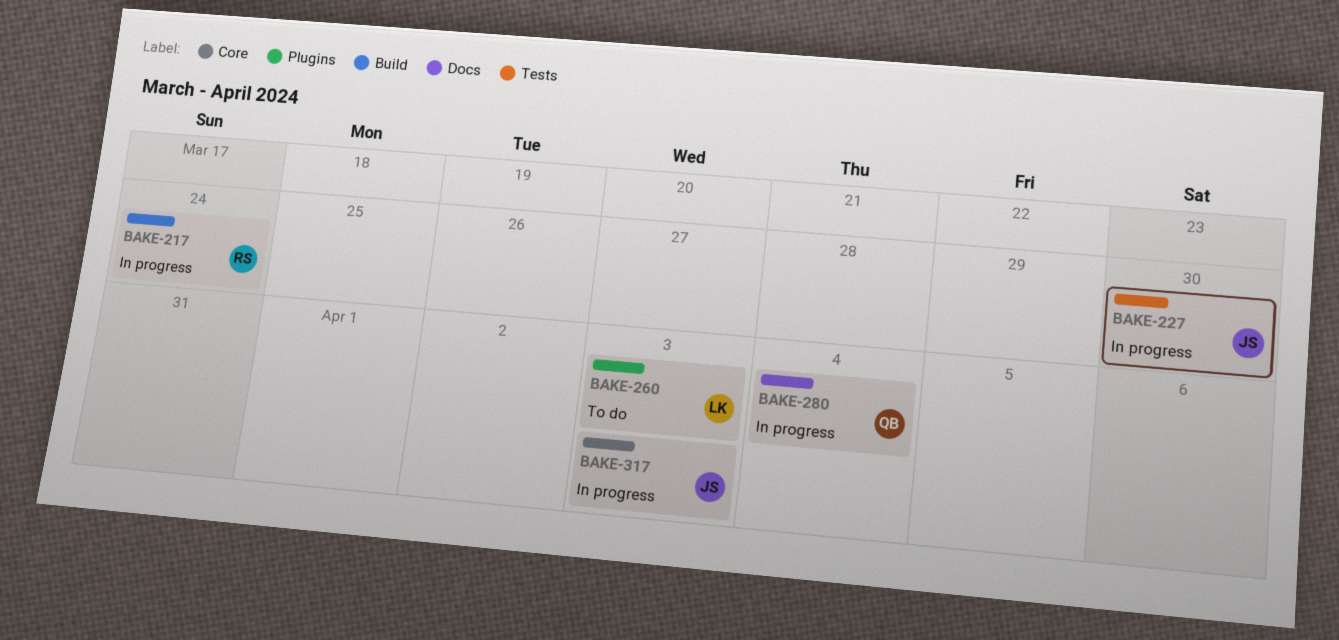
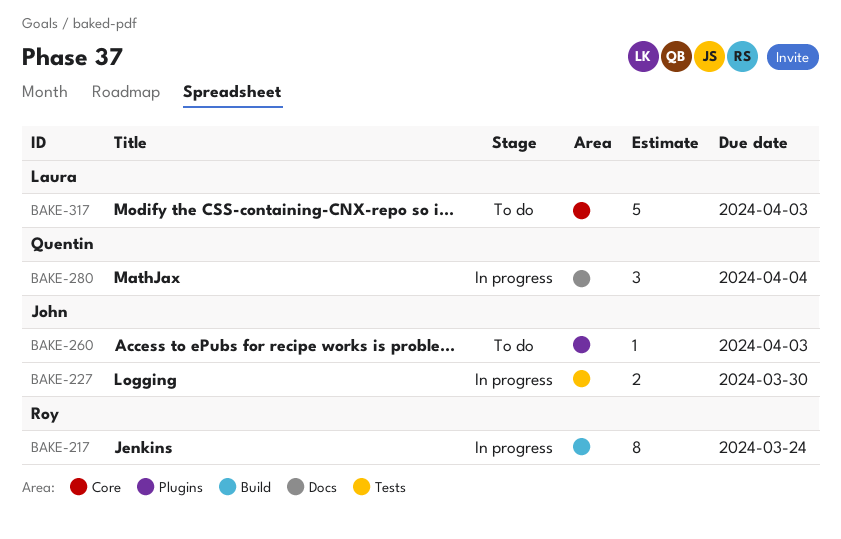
BAKE-260, owner: Laura -> John
BAKE-317, status: In progress -> To do
BAKE-317, owner: John -> Laura

